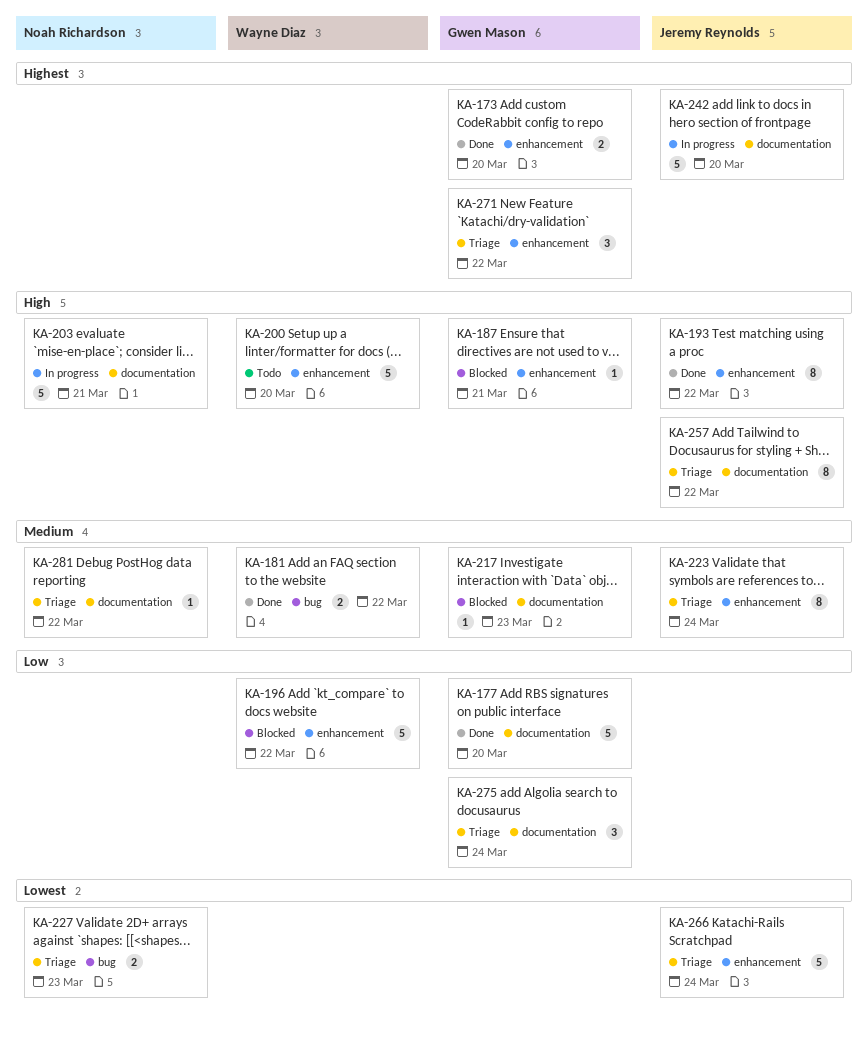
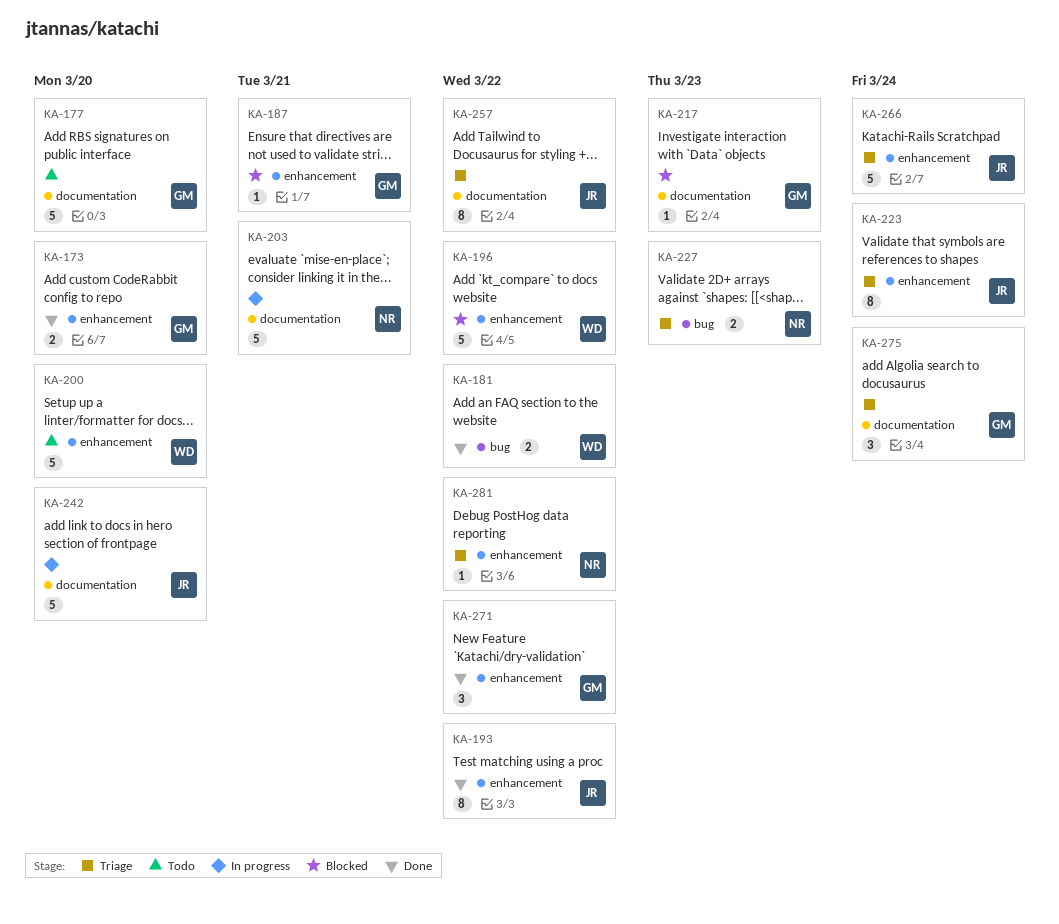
KA-177, status: Done -> Todo
KA-271, status: Triage -> Done
KA-281, label: documentation -> enhancement

